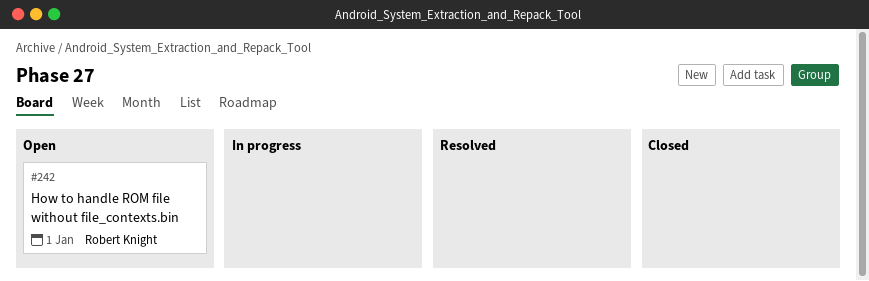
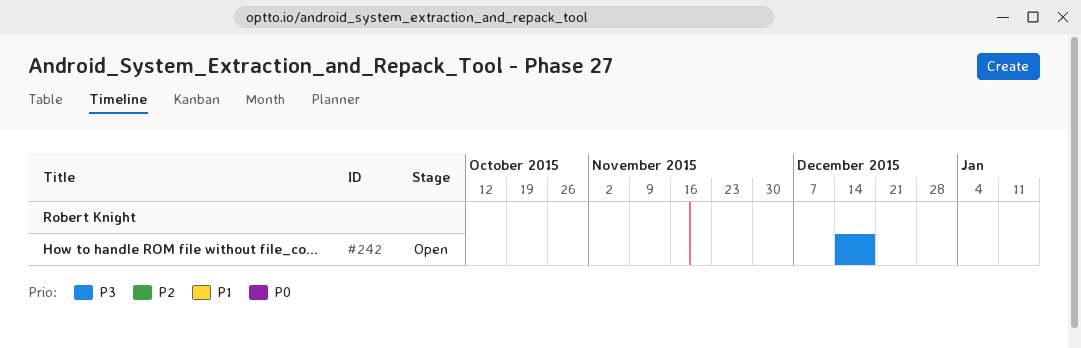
#242, due: Jan 1 -> Dec 18

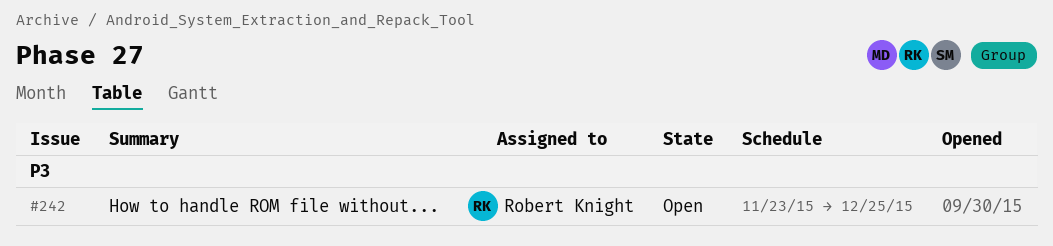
#242, start: Dec 14 -> Nov 23
#242, due: Dec 18 -> Dec 25

